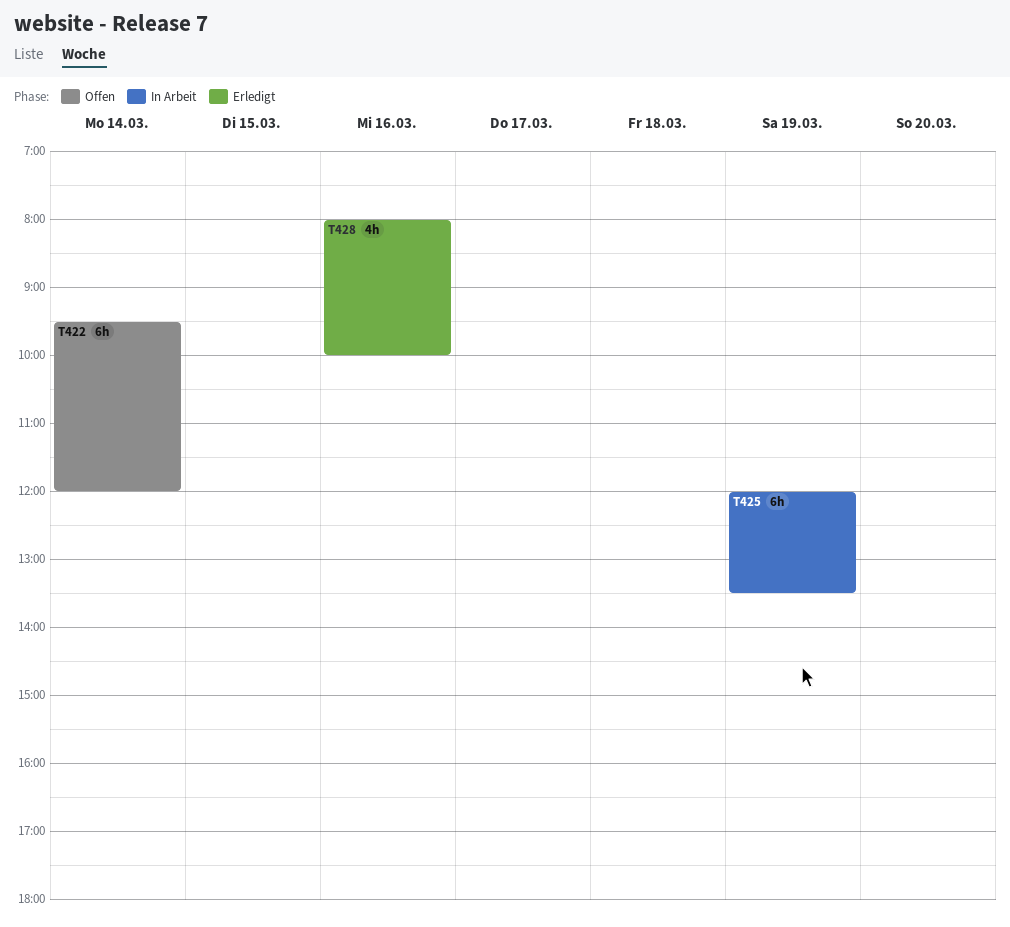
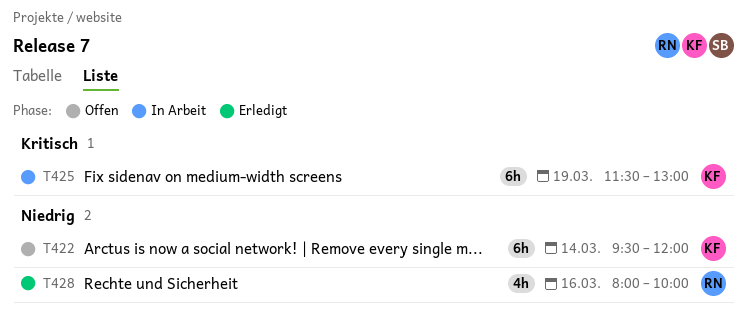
T425, begins: 12:00 -> 11:30
T425, ends: 13:30 -> 13:00

